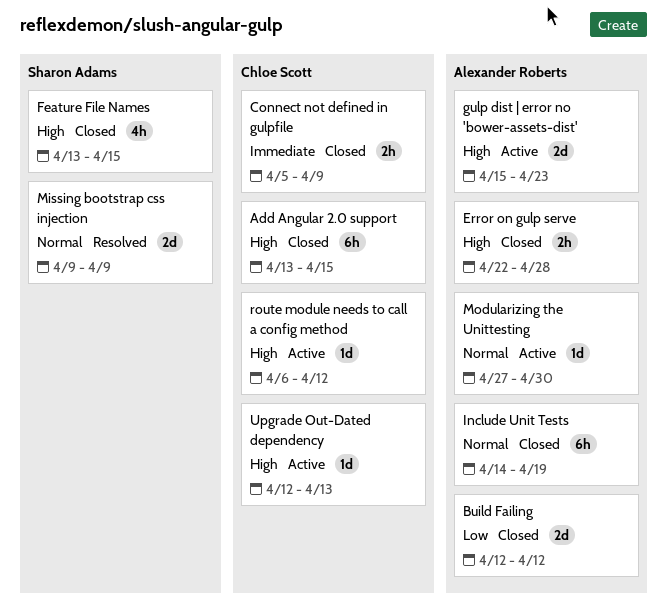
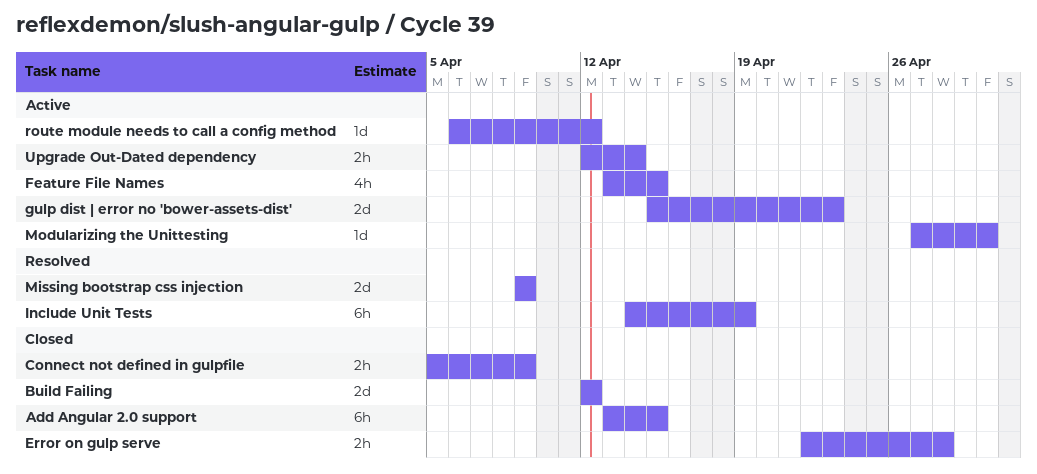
Feature File Names, status: Closed -> Active
Include Unit Tests, status: Closed -> Resolved
Upgrade Out-Dated dependency, estimate: 1d -> 2h
Upgrade Out-Dated dependency, due: Apr 13 -> Apr 14

